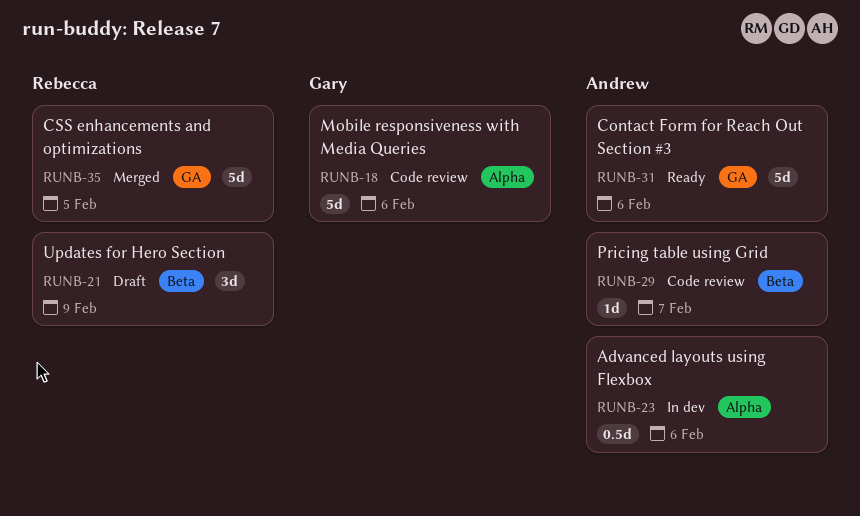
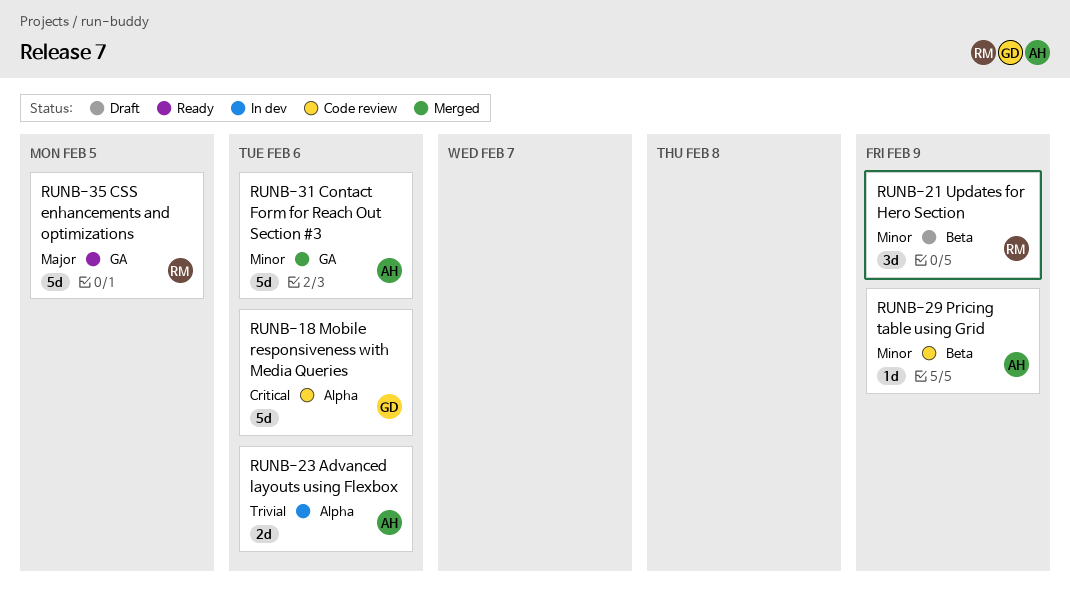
RUNB-23, estimate: 0.5d -> 2d
RUNB-29, due: Feb 7 -> Feb 9
RUNB-31, status: Ready -> Merged
RUNB-35, status: Merged -> Ready

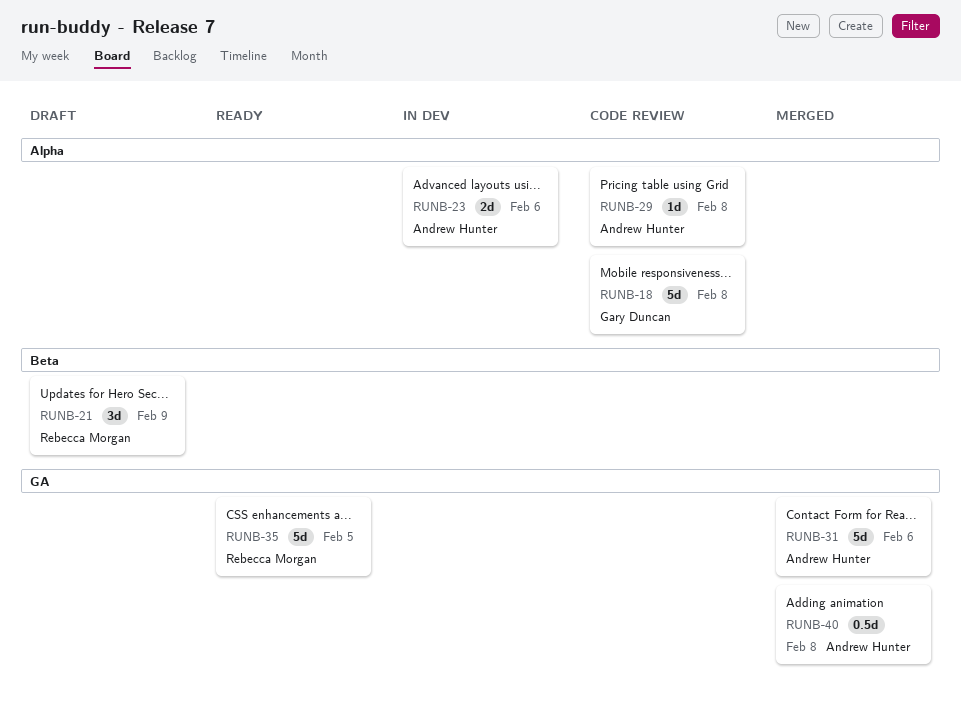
RUNB-18, due: Feb 6 -> Feb 8
RUNB-29, label: Beta -> Alpha
RUNB-29, due: Feb 9 -> Feb 8
RUNB-40: none -> present

